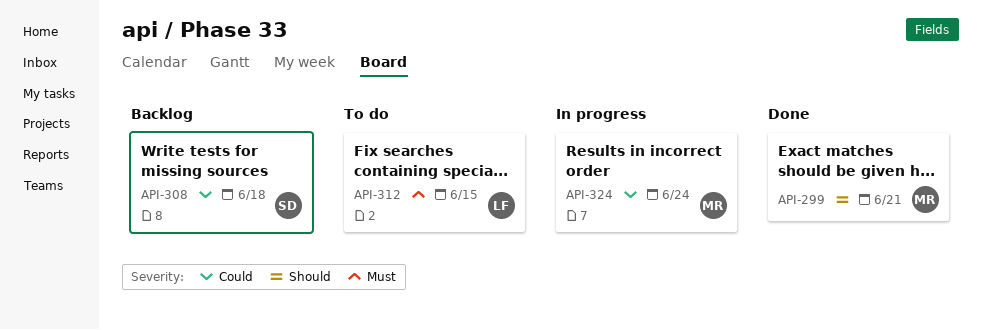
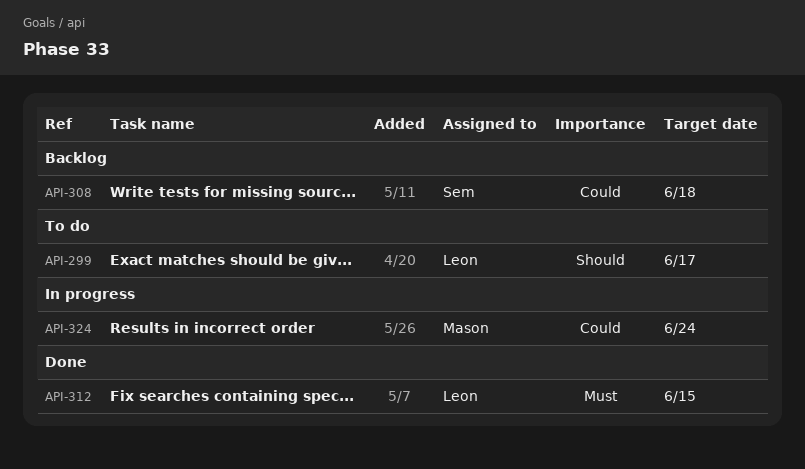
API-299, status: Done -> To do
API-299, owner: Mason -> Leon
API-299, due: Jun 21 -> Jun 17
API-312, status: To do -> Done

